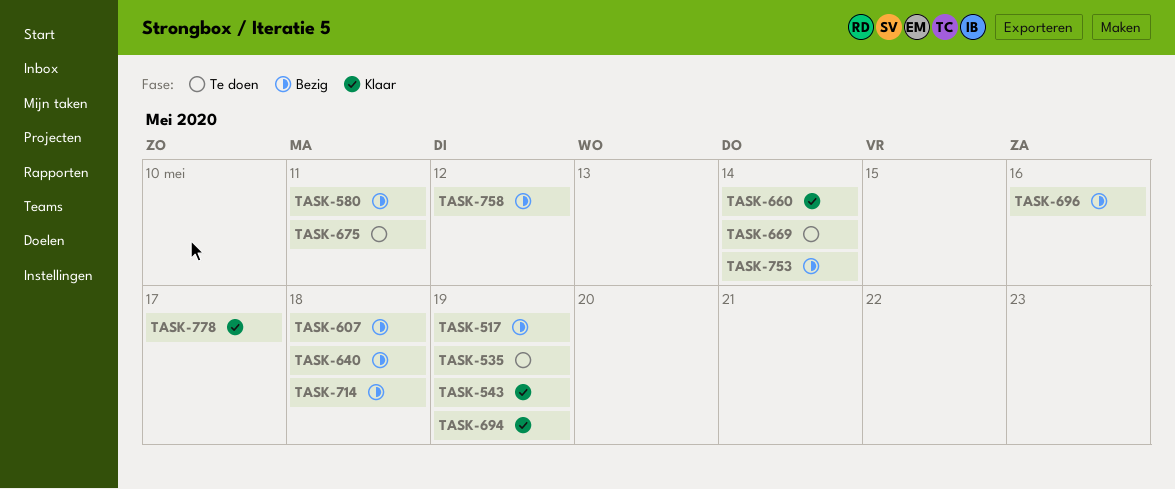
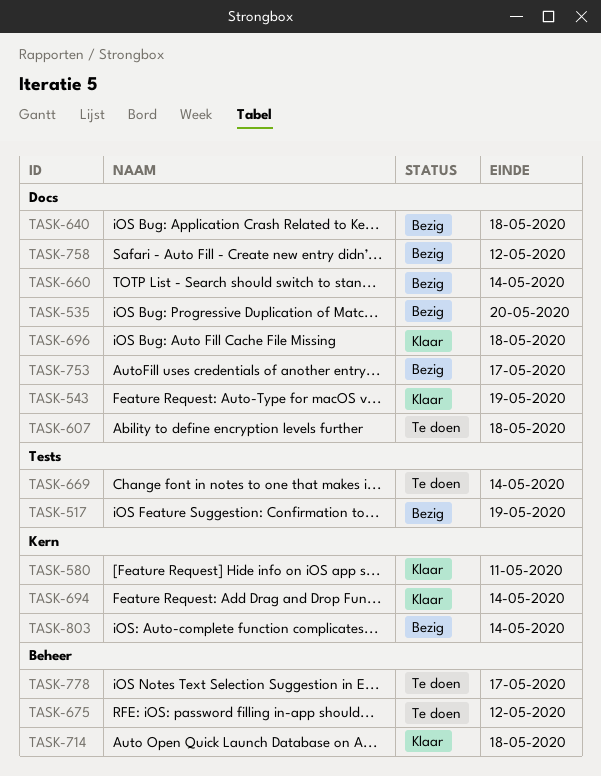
TASK-535, status: Te doen -> Bezig
TASK-535, due: May 19 -> May 20
TASK-580, status: Bezig -> Klaar
TASK-607, status: Bezig -> Te doen
TASK-660, status: Klaar -> Bezig
TASK-675, due: May 11 -> May 12
TASK-694, due: May 19 -> May 14
TASK-696, status: Bezig -> Klaar
TASK-696, due: May 16 -> May 18
TASK-714, status: Bezig -> Klaar
TASK-753, due: May 14 -> May 17
TASK-778, status: Klaar -> Te doen
TASK-803: none -> present

